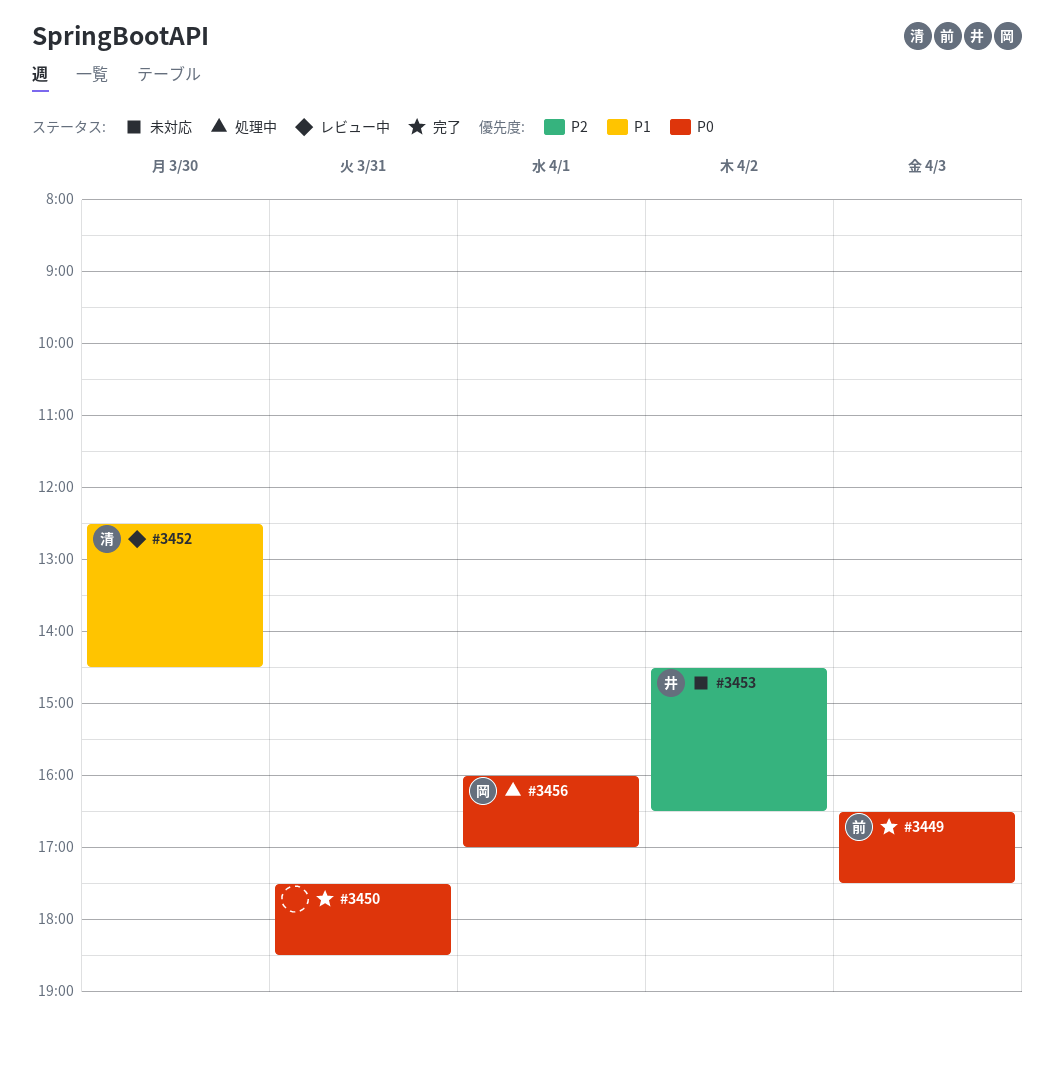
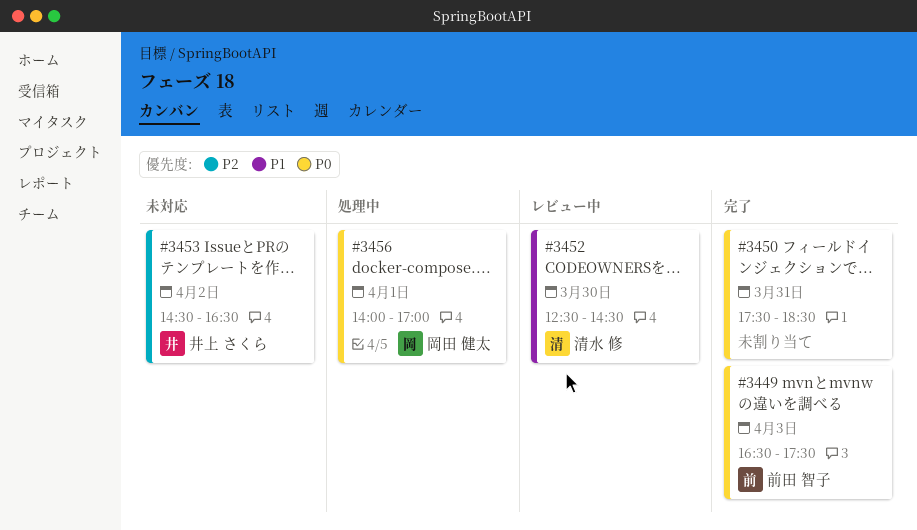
#3456, begins: 16:00 -> 14:00

